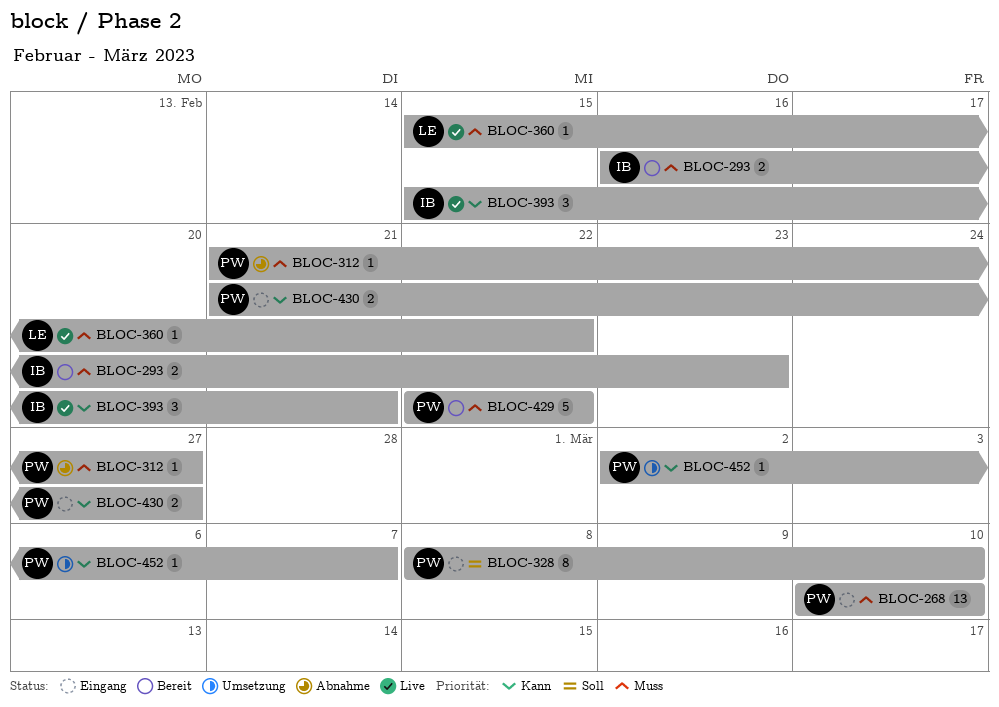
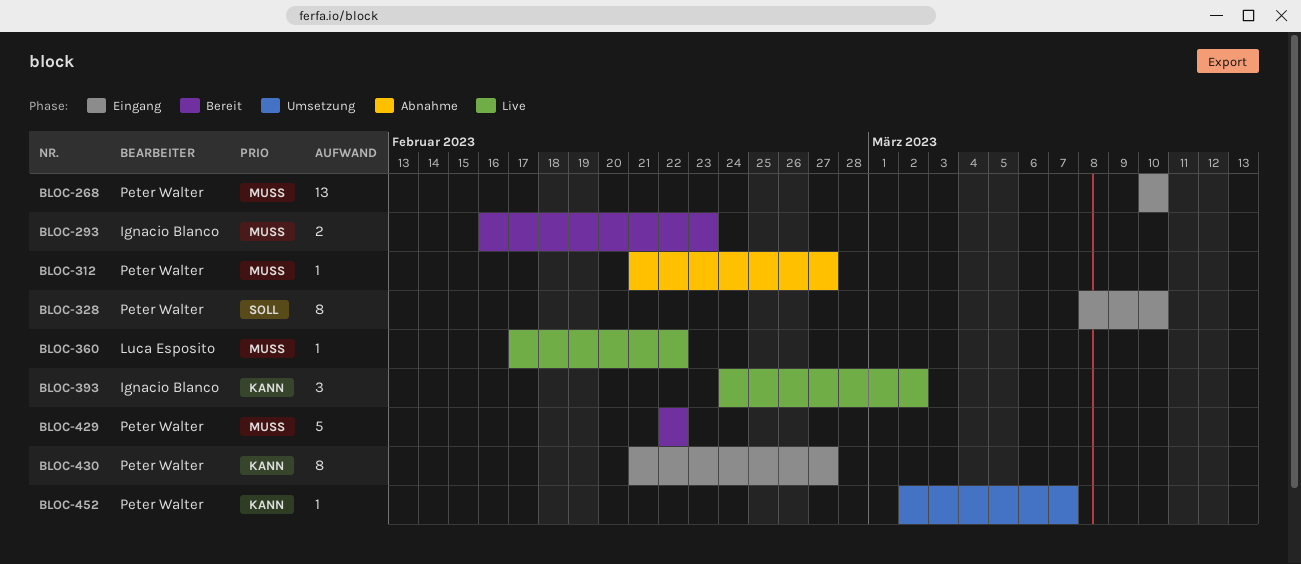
BLOC-360, start: Feb 15 -> Feb 17
BLOC-393, start: Feb 15 -> Feb 24
BLOC-393, due: Feb 21 -> Mar 2
BLOC-430, estimate: 2 -> 8

